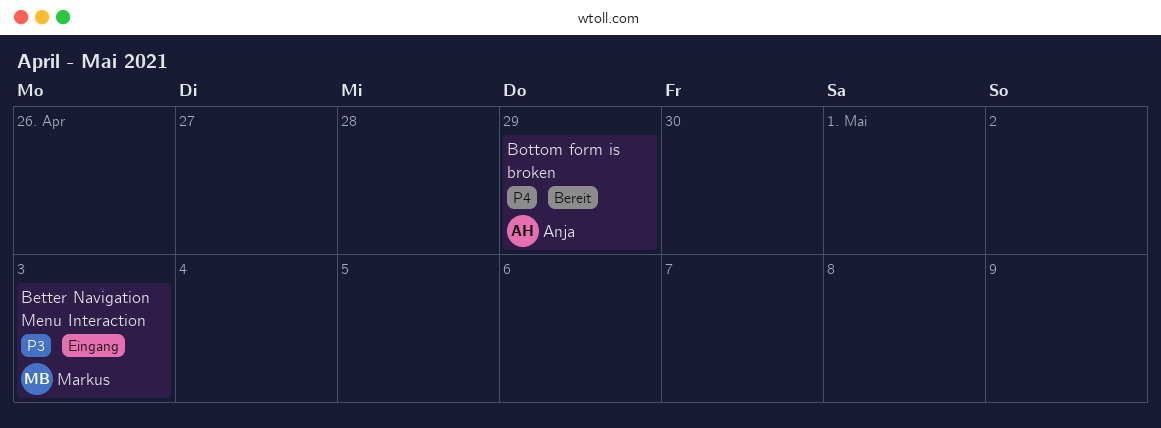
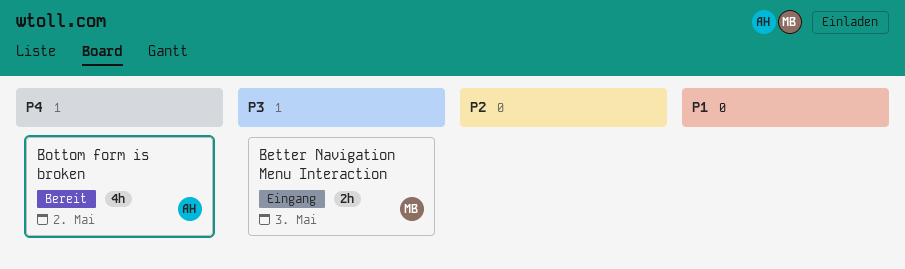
Bottom form is broken, due: Apr 29 -> May 2

